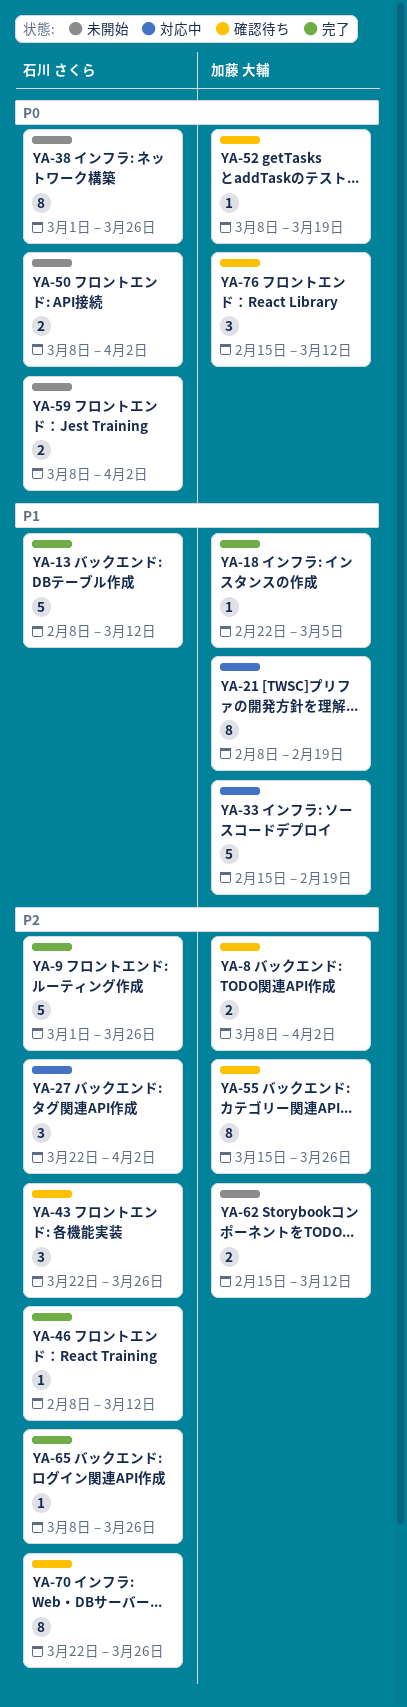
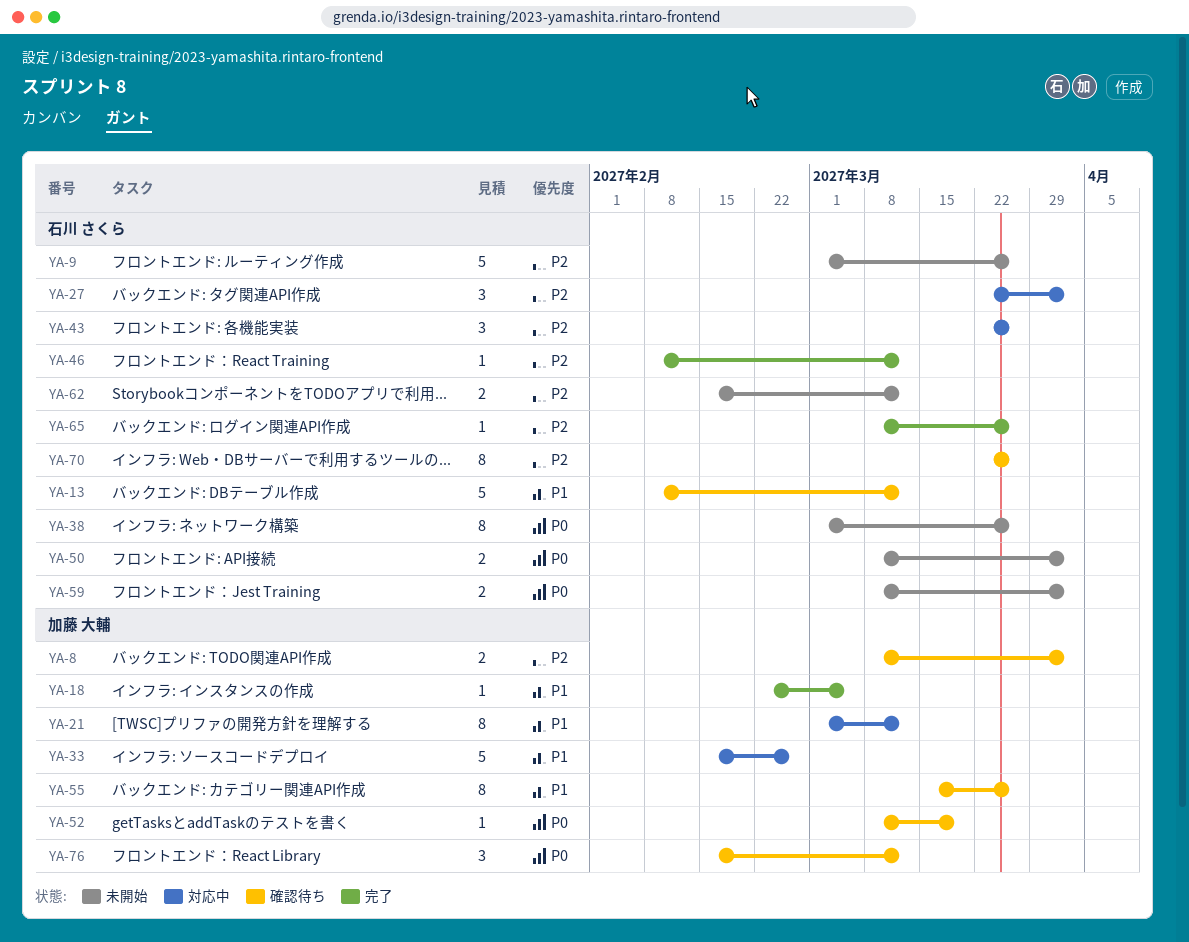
YA-9, status: 完了 -> 未開始
YA-13, status: 完了 -> 確認待ち
YA-21, start: Feb 8 -> Mar 1
YA-21, due: Feb 19 -> Mar 12
YA-33, due: Feb 19 -> Feb 26
YA-43, status: 確認待ち -> 対応中
YA-55, priority: P2 -> P1
YA-62, owner: 加藤 大輔 -> 石川 さくら

